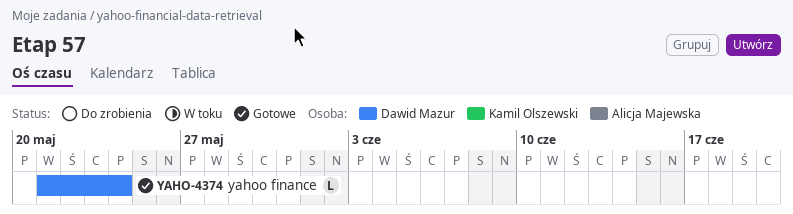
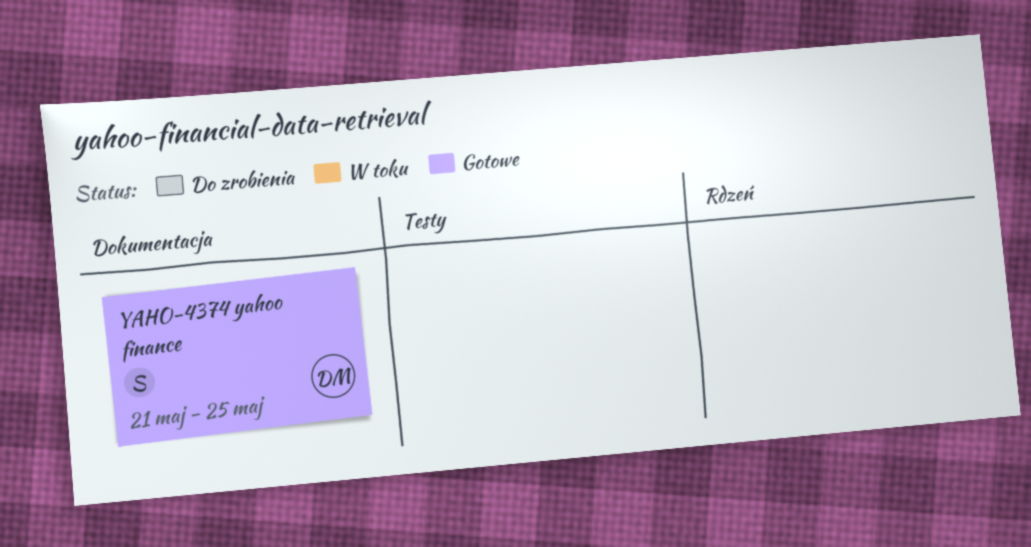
YAHO-4374, estimate: L -> S
YAHO-4374, due: May 24 -> May 25

